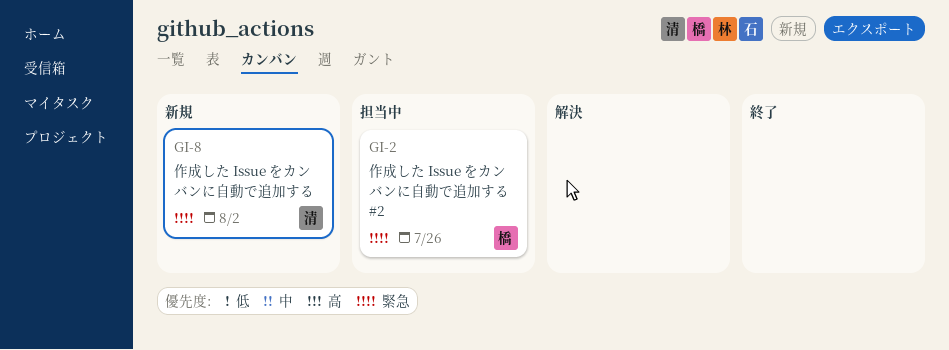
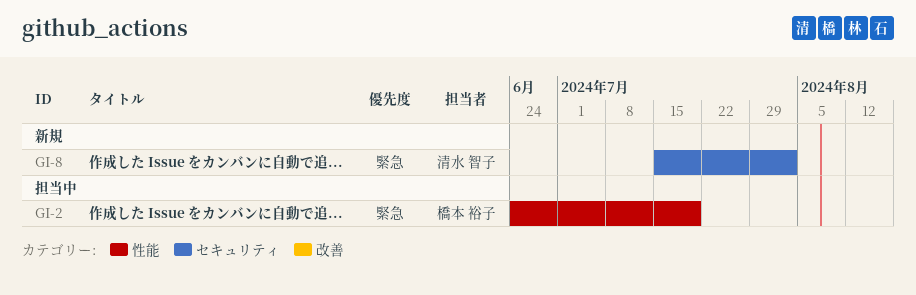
GI-2, due: Jul 26 -> Jul 19

